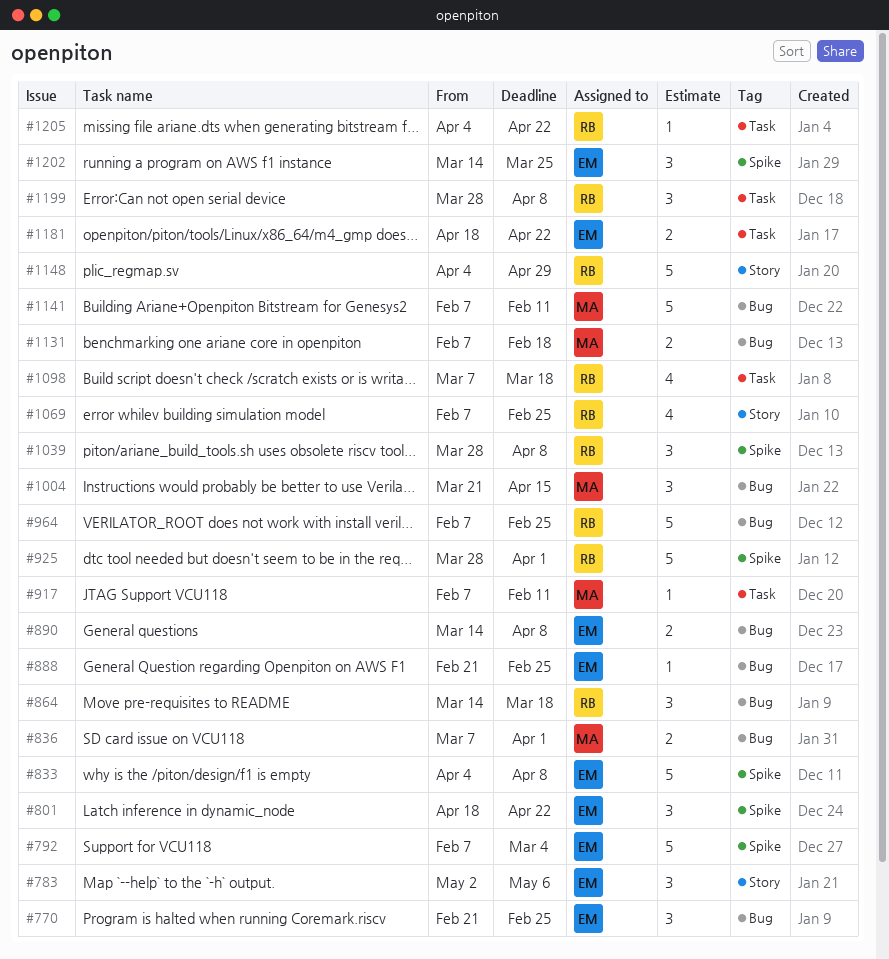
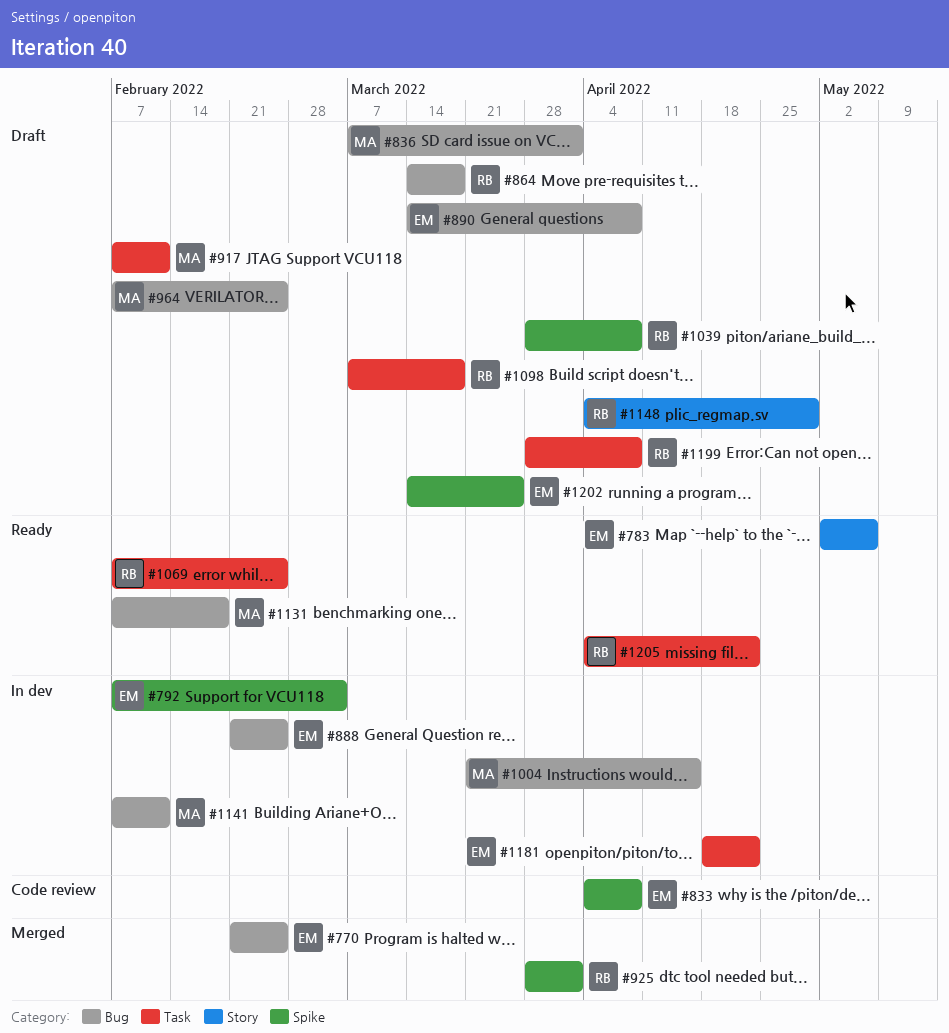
#801: present -> none
#964, owner: RB -> MA
#1069, label: Story -> Task

